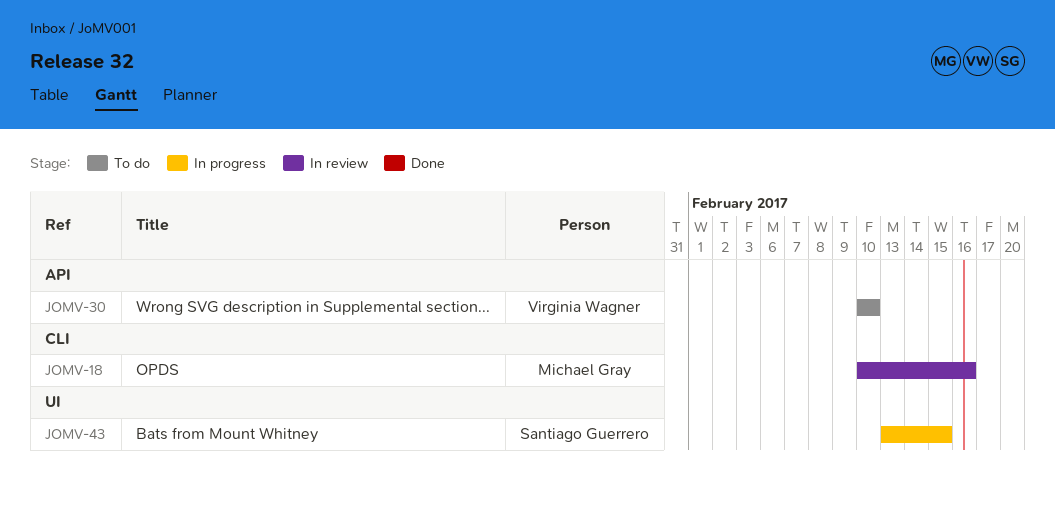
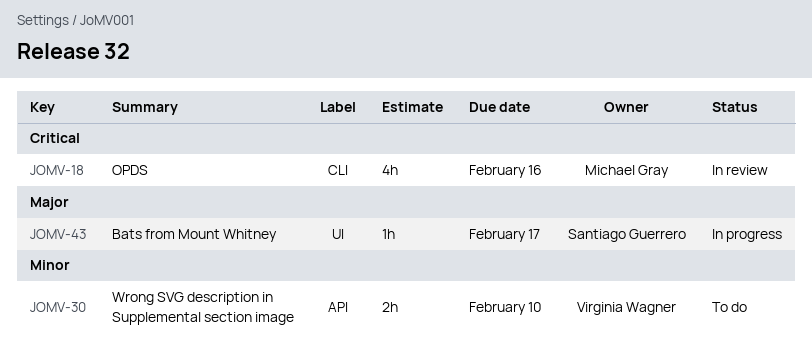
JOMV-43, due: Feb 15 -> Feb 17

